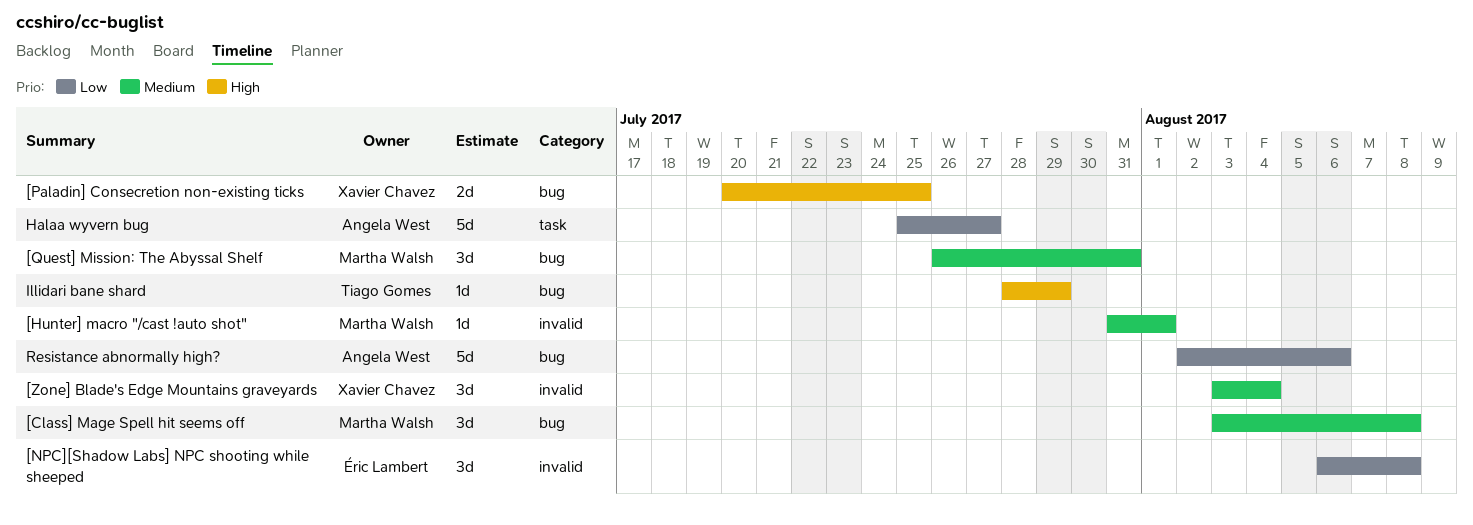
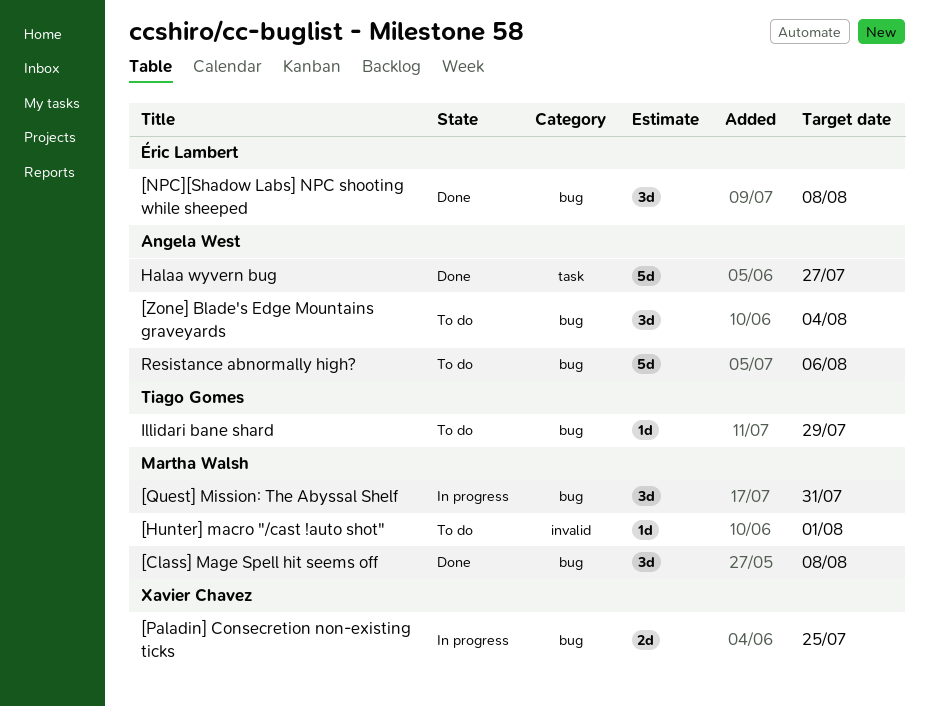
[NPC][Shadow Labs] NPC shooting while sheeped, label: invalid -> bug
[Zone] Blade's Edge Mountains graveyards, owner: Xavier Chavez -> Angela West
[Zone] Blade's Edge Mountains graveyards, label: invalid -> bug

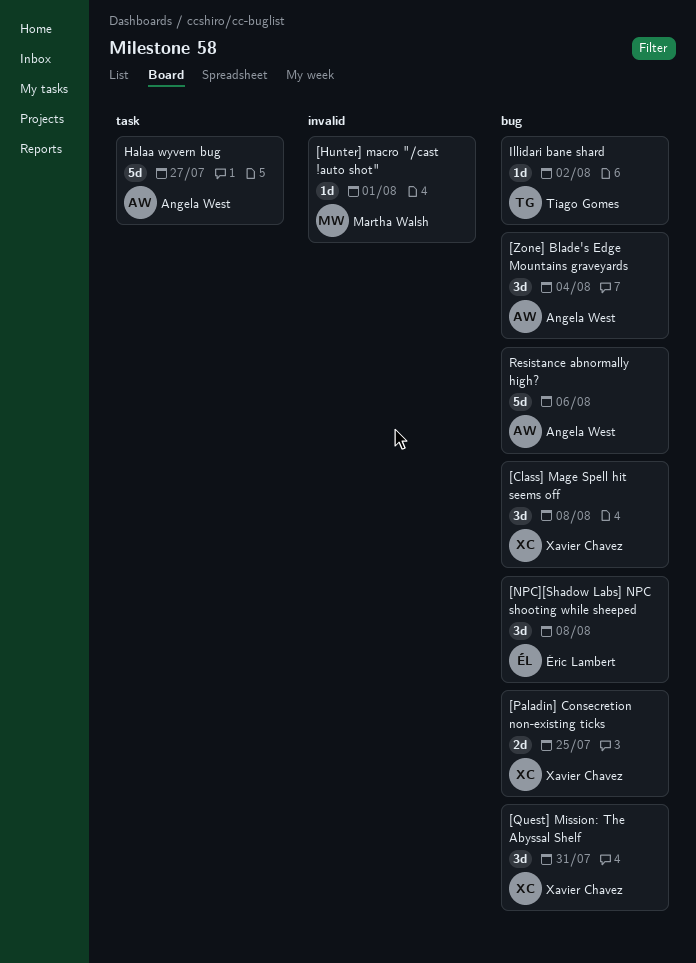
[Class] Mage Spell hit seems off, owner: Martha Walsh -> Xavier Chavez
[Quest] Mission: The Abyssal Shelf, owner: Martha Walsh -> Xavier Chavez
Illidari bane shard, due: Jul 29 -> Aug 2

